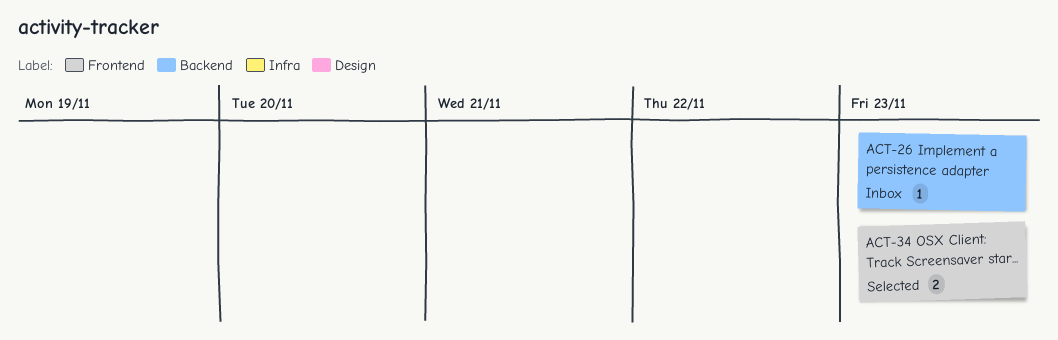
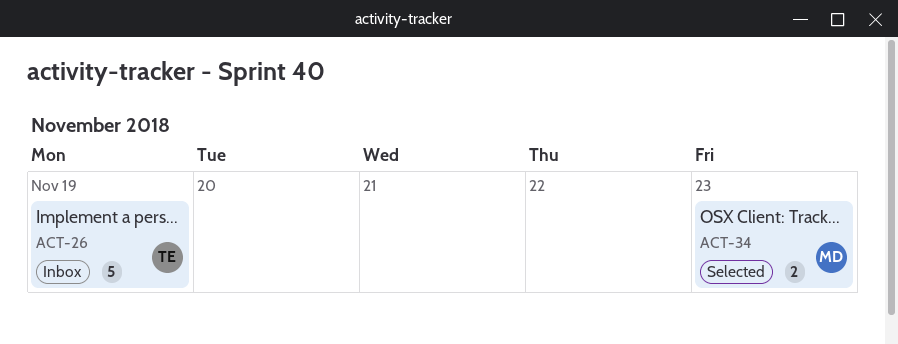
ACT-26, estimate: 1 -> 5
ACT-26, due: Nov 23 -> Nov 19

